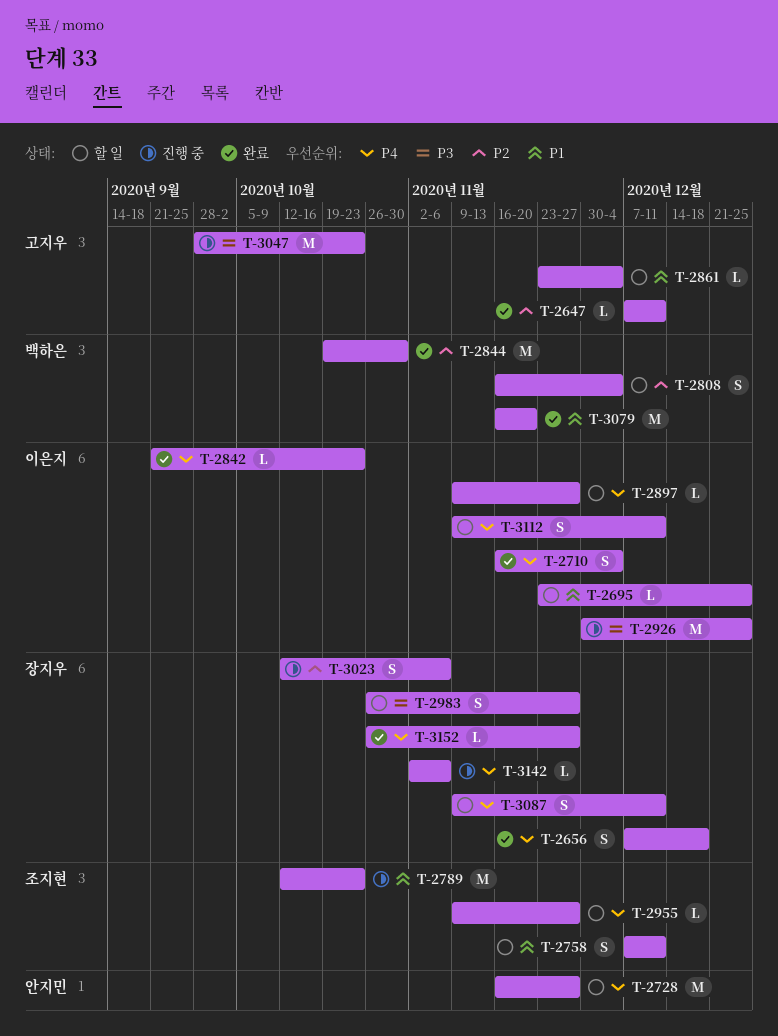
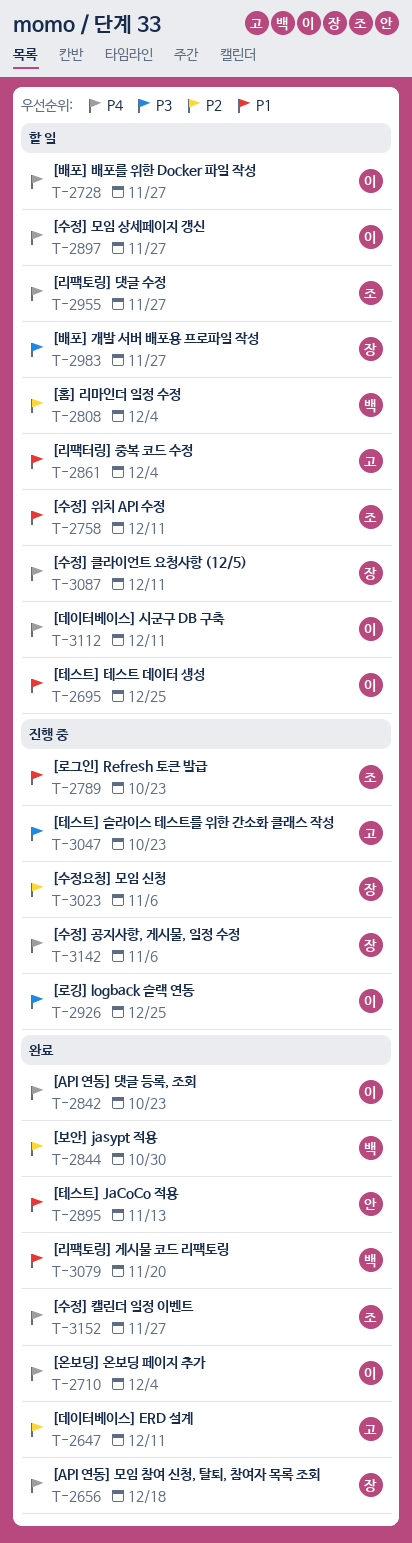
T-2728, owner: 안지민 -> 이은지
T-2895: none -> present
T-3152, owner: 장지우 -> 조지현

